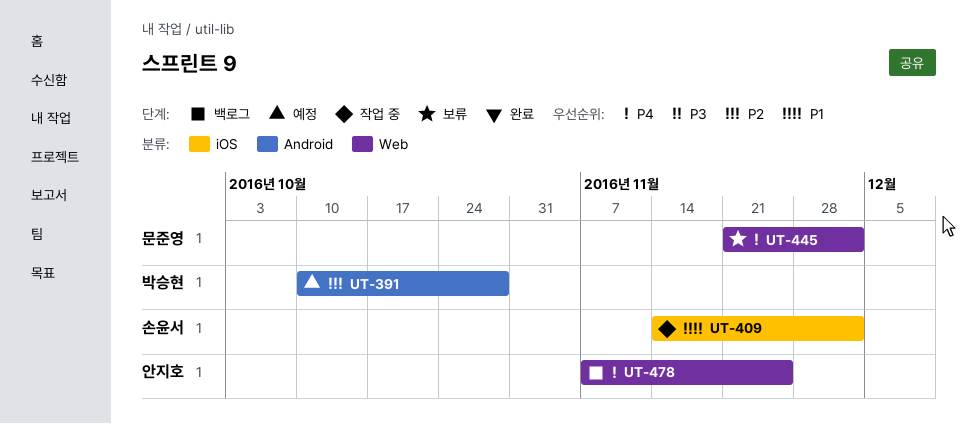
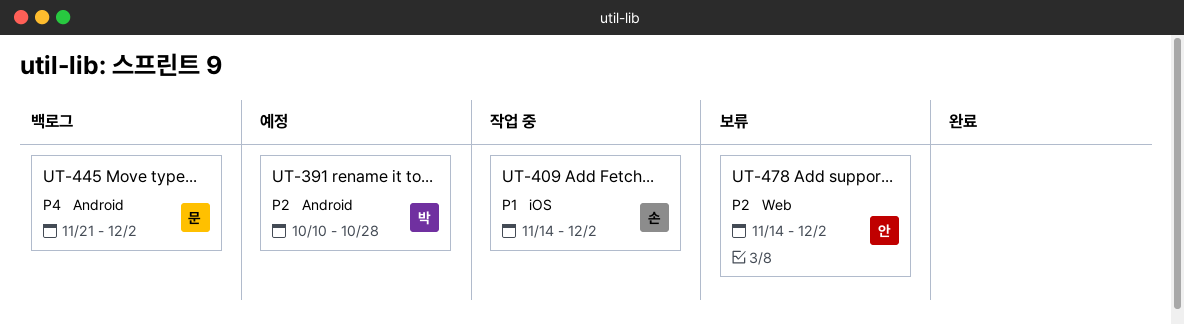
UT-445, status: 보류 -> 백로그
UT-445, label: Web -> Android
UT-478, status: 백로그 -> 보류
UT-478, priority: P4 -> P2
UT-478, start: Nov 7 -> Nov 14
UT-478, due: Nov 25 -> Dec 2

